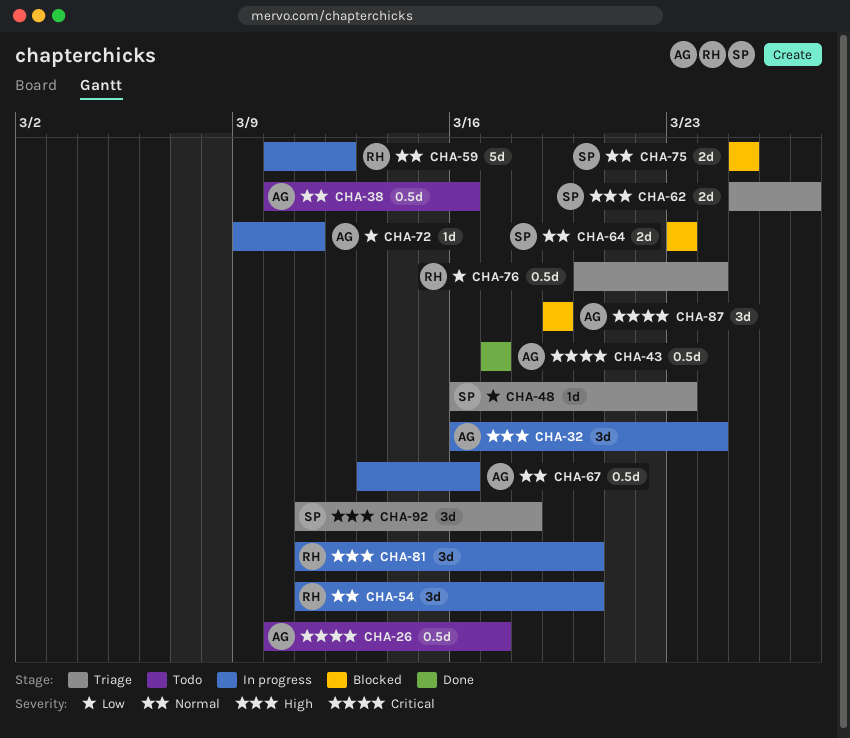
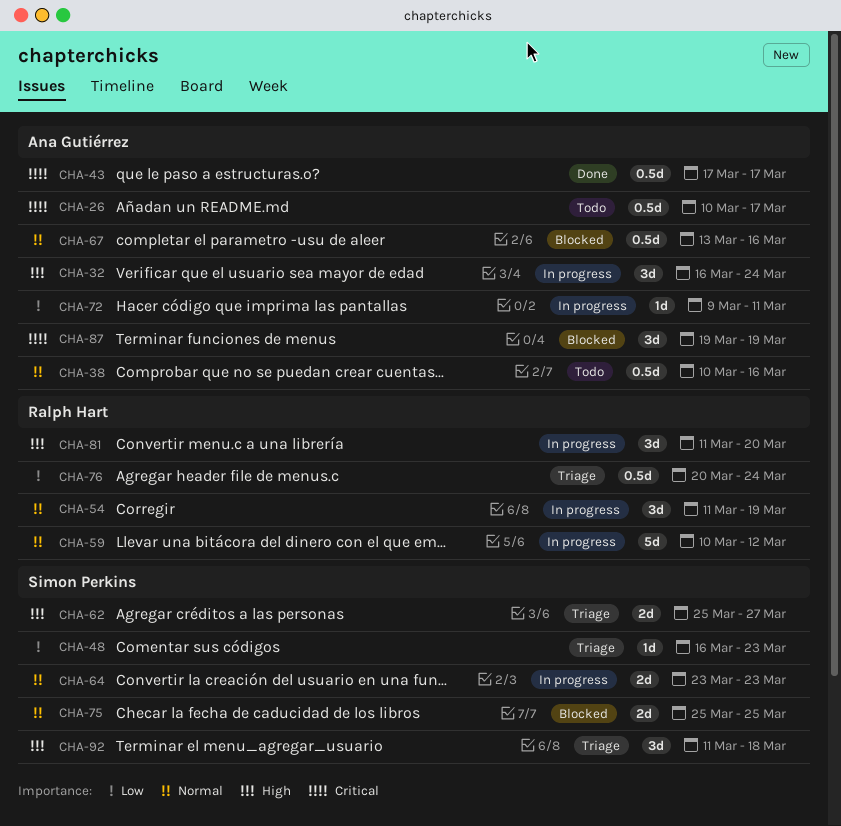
CHA-54, due: Mar 20 -> Mar 19
CHA-64, status: Blocked -> In progress
CHA-67, status: In progress -> Blocked

